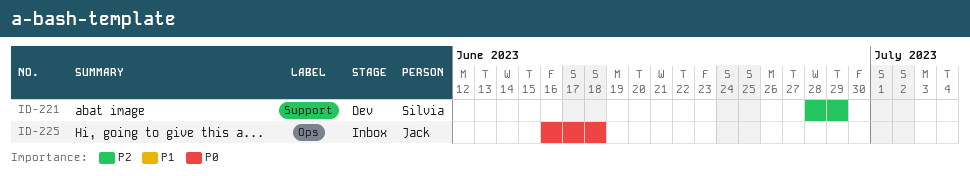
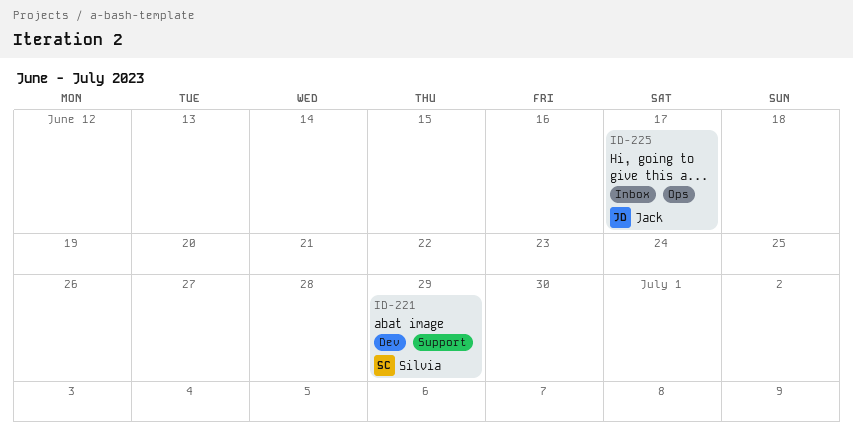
ID-225, due: Jun 18 -> Jun 17

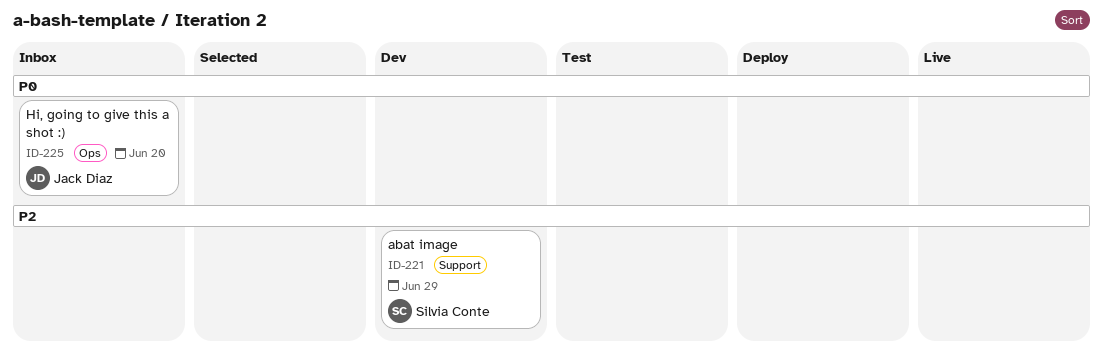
ID-225, due: Jun 17 -> Jun 20

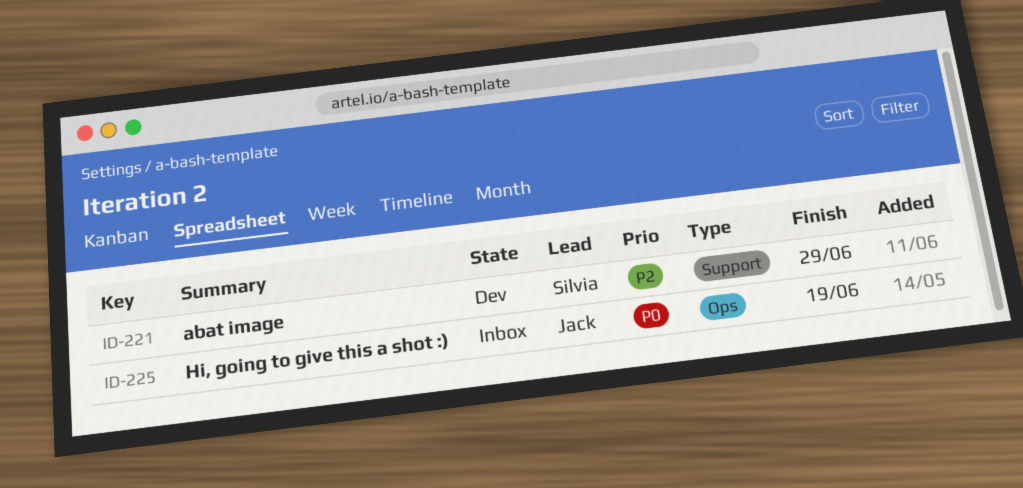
ID-225, due: Jun 20 -> Jun 19

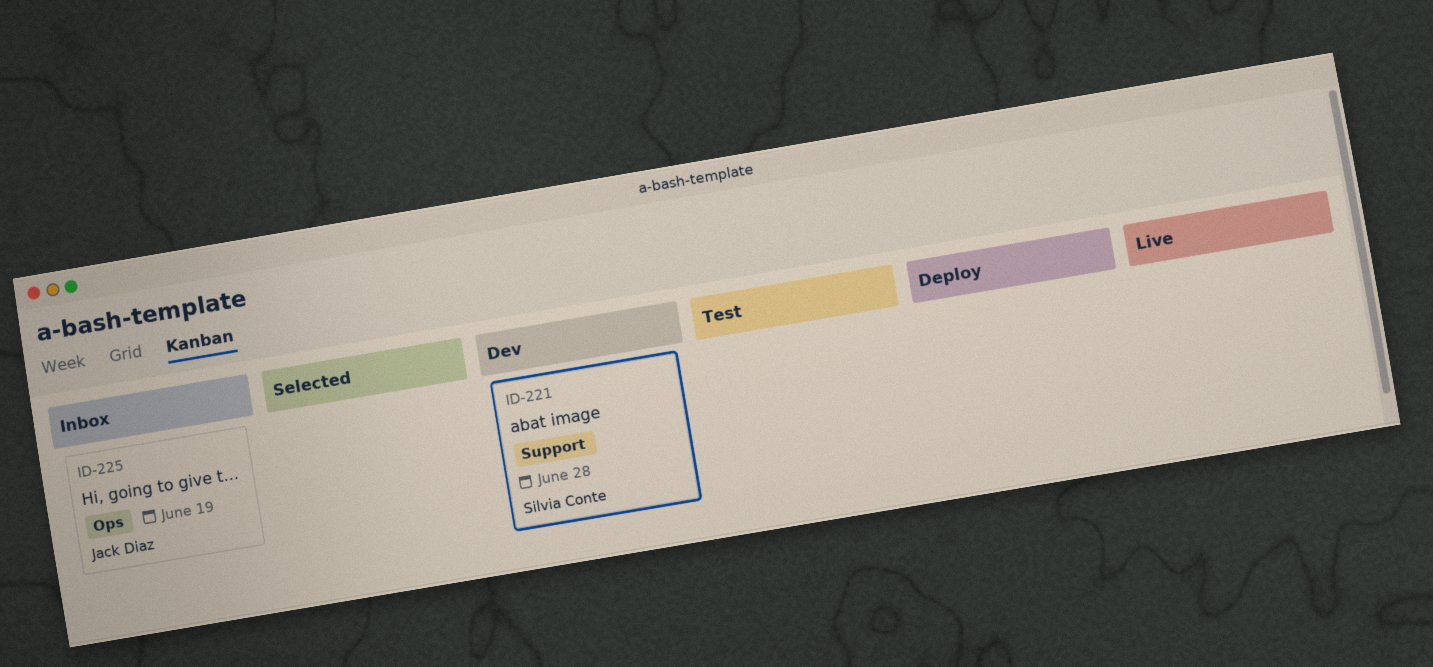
ID-221, due: Jun 29 -> Jun 28

